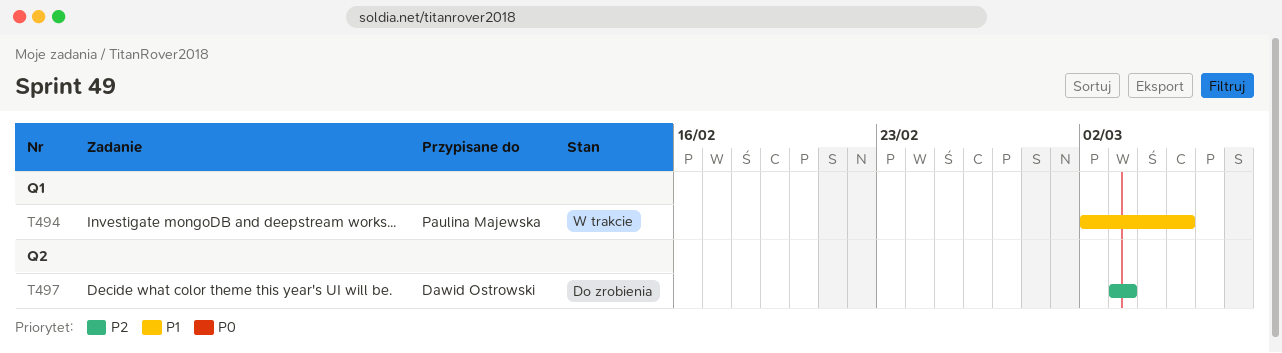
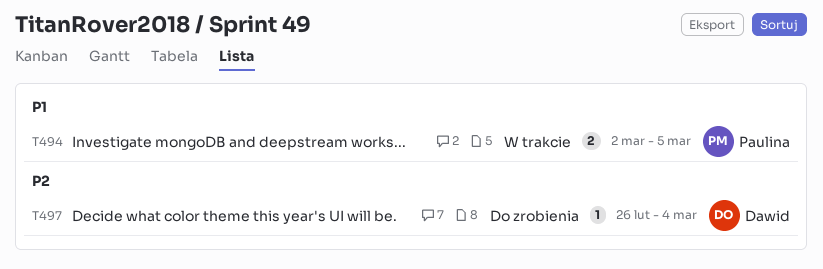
T497, start: Mar 3 -> Feb 26
T497, due: Mar 3 -> Mar 4

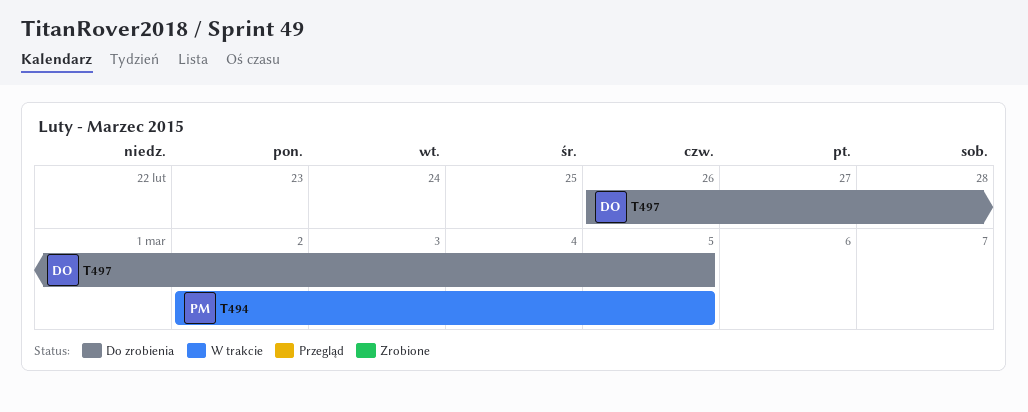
T497, due: Mar 4 -> Mar 5

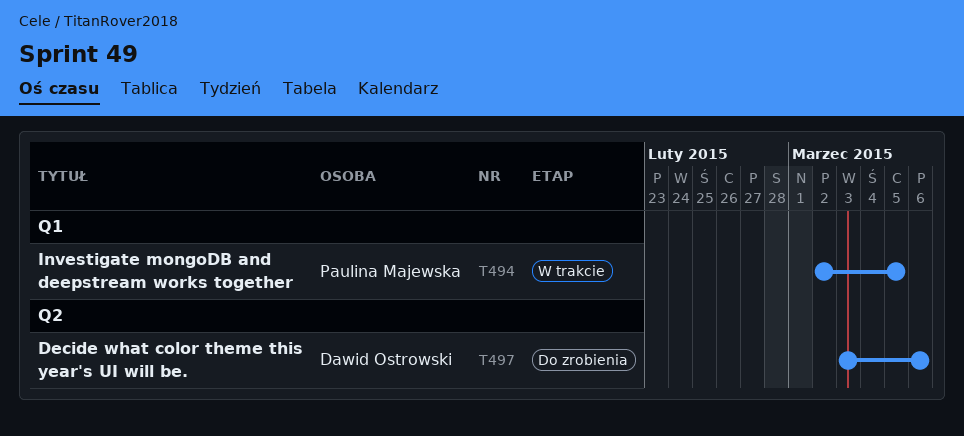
T497, start: Feb 26 -> Mar 3
T497, due: Mar 5 -> Mar 6

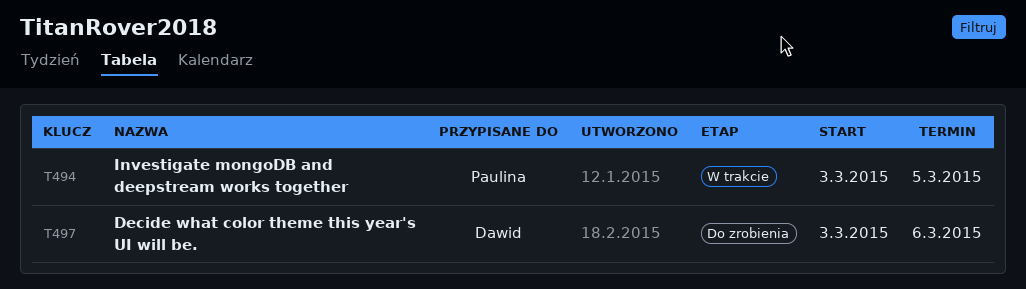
T494, start: Mar 2 -> Mar 3

